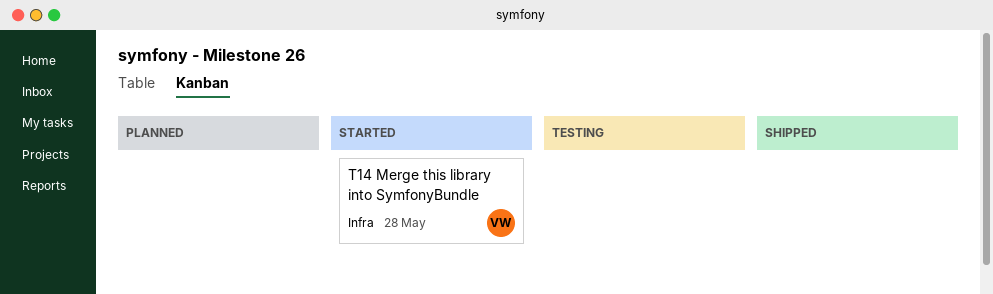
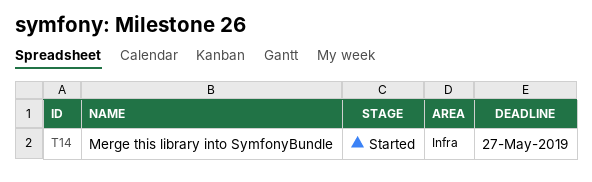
T14, due: May 28 -> May 27

